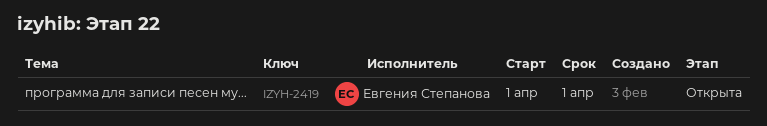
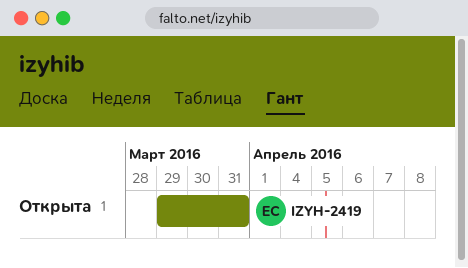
IZYH-2419, start: Apr 1 -> Mar 29
IZYH-2419, due: Apr 1 -> Mar 31

